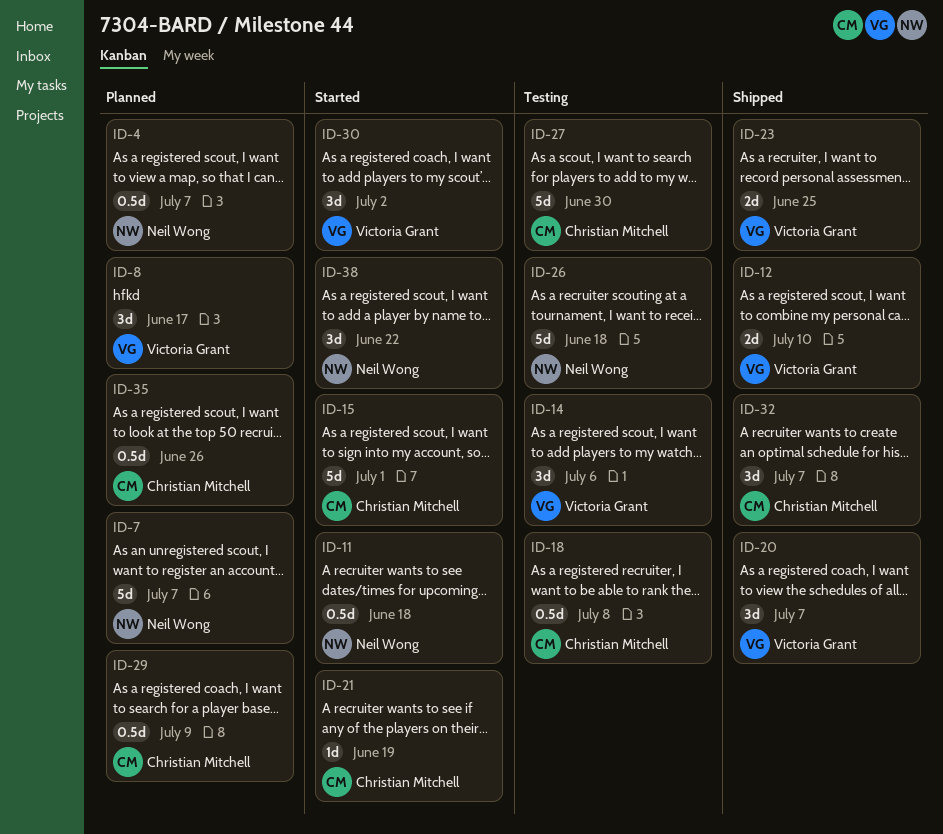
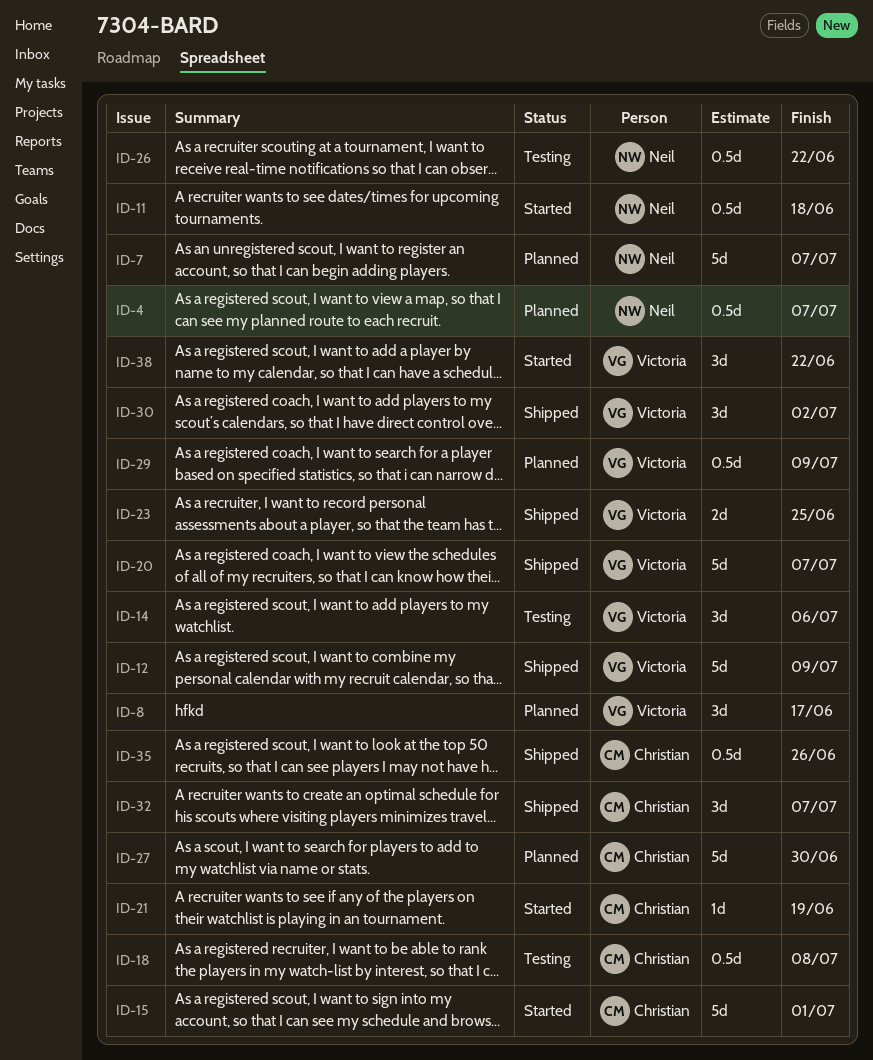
ID-12, estimate: 2d -> 5d
ID-12, due: Jul 10 -> Jul 9
ID-20, estimate: 3d -> 5d
ID-26, estimate: 5d -> 0.5d
ID-26, due: Jun 18 -> Jun 22
ID-27, status: Testing -> Planned
ID-29, owner: Christian Mitchell -> Victoria Grant
ID-30, status: Started -> Shipped
ID-35, status: Planned -> Shipped
ID-38, owner: Neil Wong -> Victoria Grant

